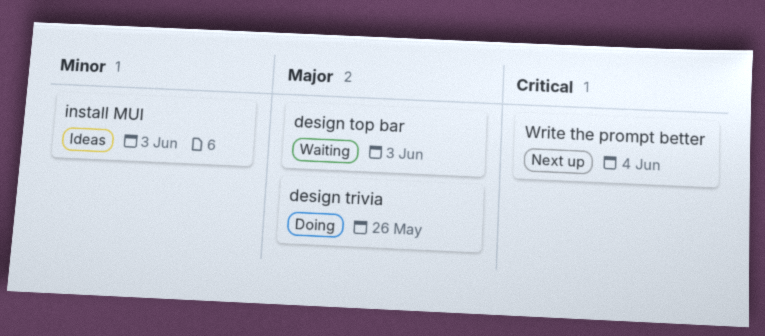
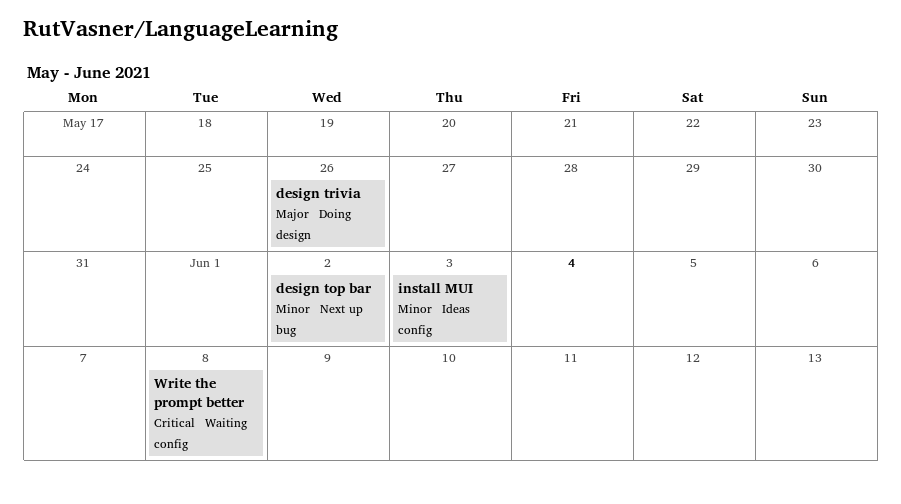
design top bar, status: Waiting -> Next up
design top bar, priority: Major -> Minor
design top bar, due: Jun 3 -> Jun 2
Write the prompt better, status: Next up -> Waiting
Write the prompt better, due: Jun 4 -> Jun 8

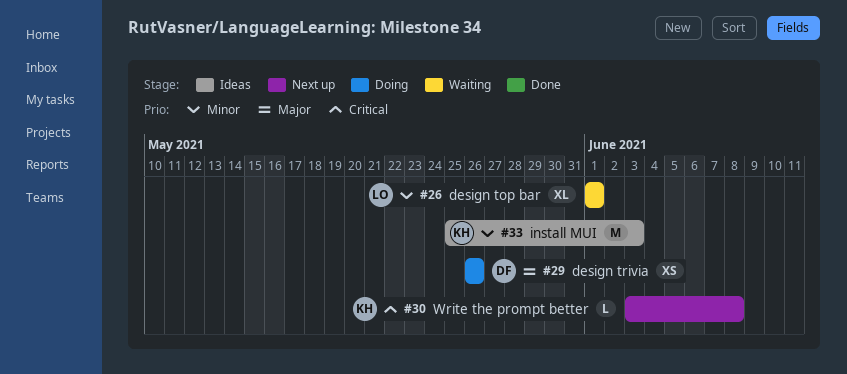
design top bar, status: Next up -> Waiting
design top bar, due: Jun 2 -> Jun 1
Write the prompt better, status: Waiting -> Next up

